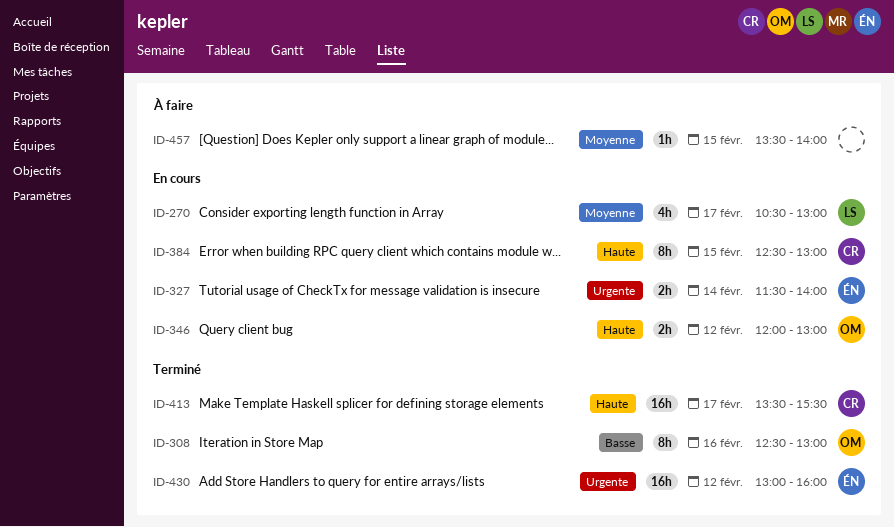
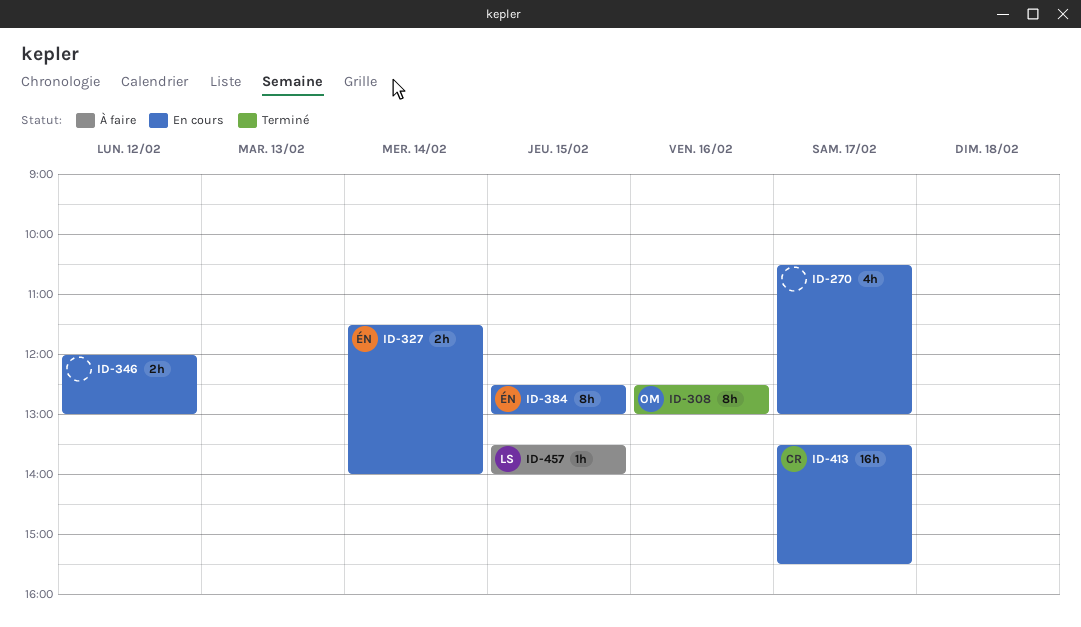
ID-270, owner: LS -> none
ID-346, owner: OM -> none
ID-384, owner: CR -> ÉN
ID-413, status: Terminé -> En cours
ID-430: present -> none
ID-457, owner: none -> LS

